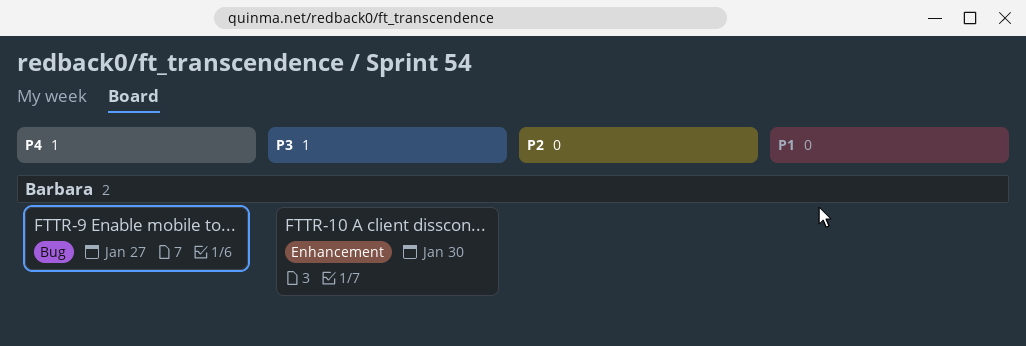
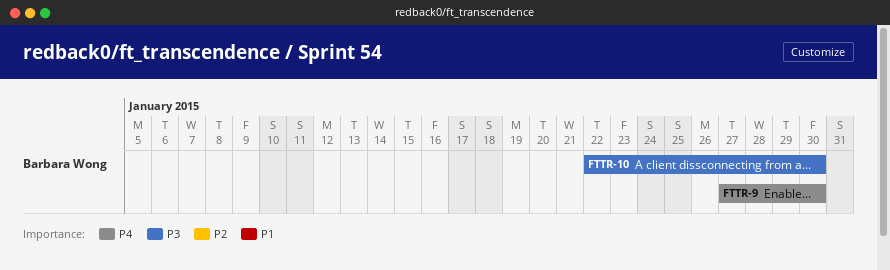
FTTR-9, due: Jan 27 -> Jan 30

